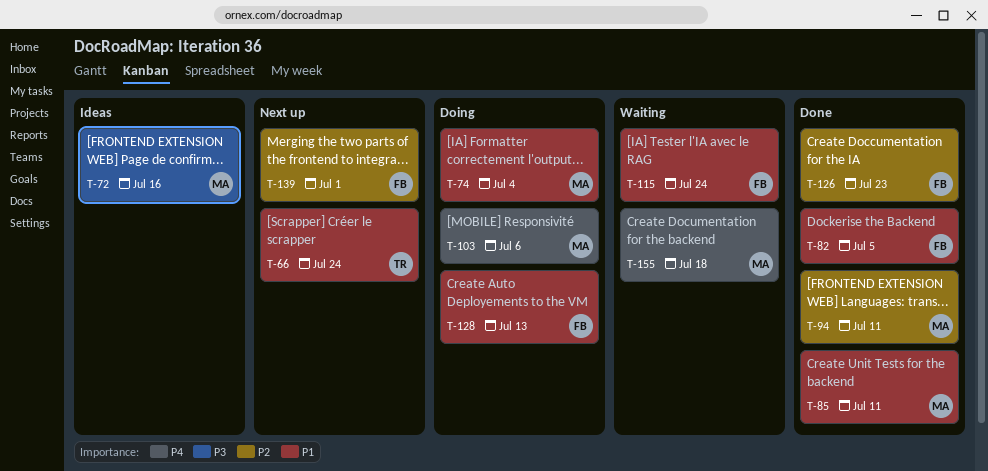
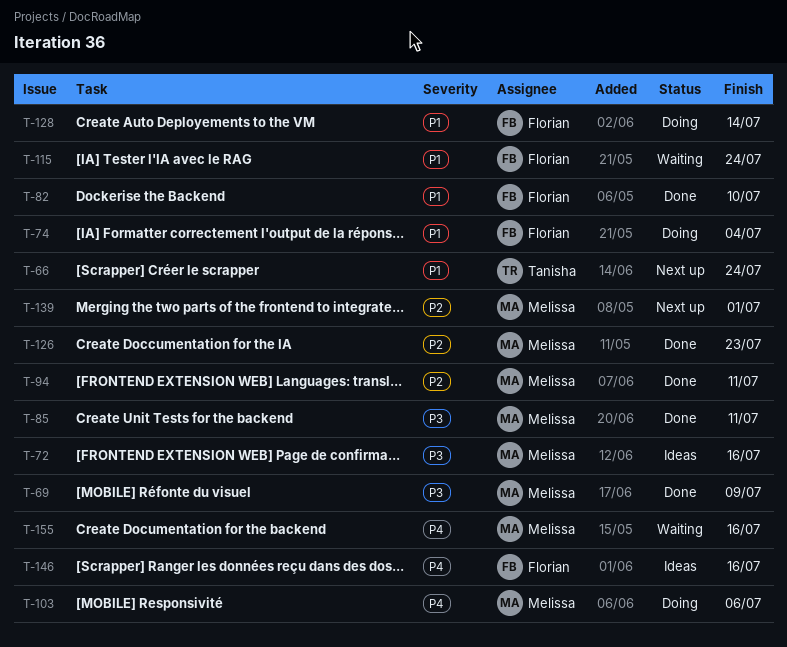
T-69: none -> present
T-74, owner: Melissa -> Florian
T-82, due: Jul 5 -> Jul 10
T-85, priority: P1 -> P3
T-126, owner: Florian -> Melissa
T-128, due: Jul 13 -> Jul 14
T-139, owner: Florian -> Melissa
T-146: none -> present
T-155, due: Jul 18 -> Jul 16

